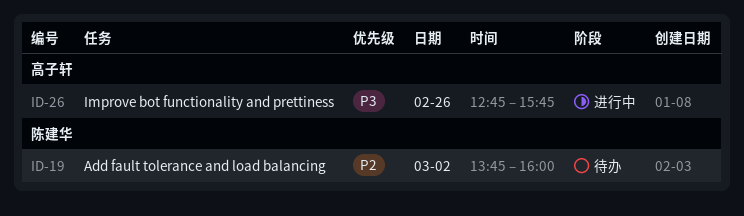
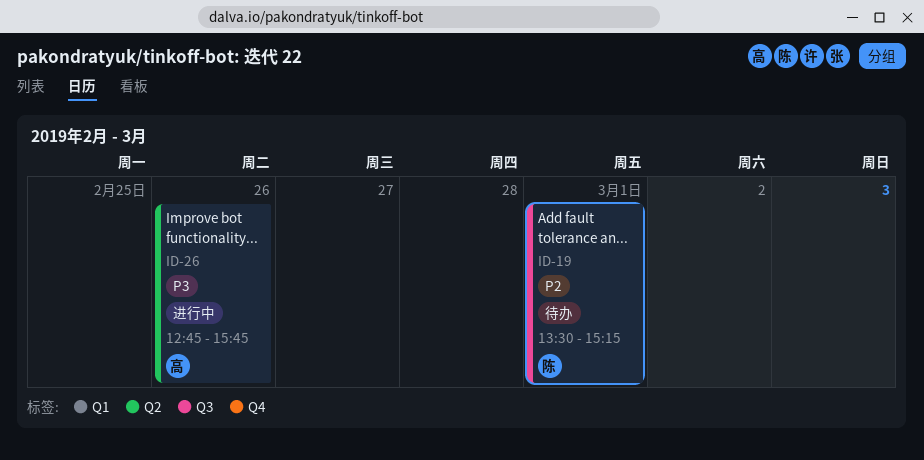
ID-19, day: Mar 2 -> Mar 1
ID-19, begins: 13:45 -> 13:30
ID-19, ends: 16:00 -> 15:15

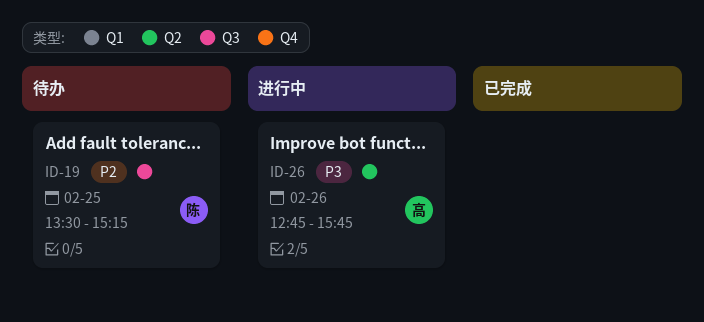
ID-19, day: Mar 1 -> Feb 25

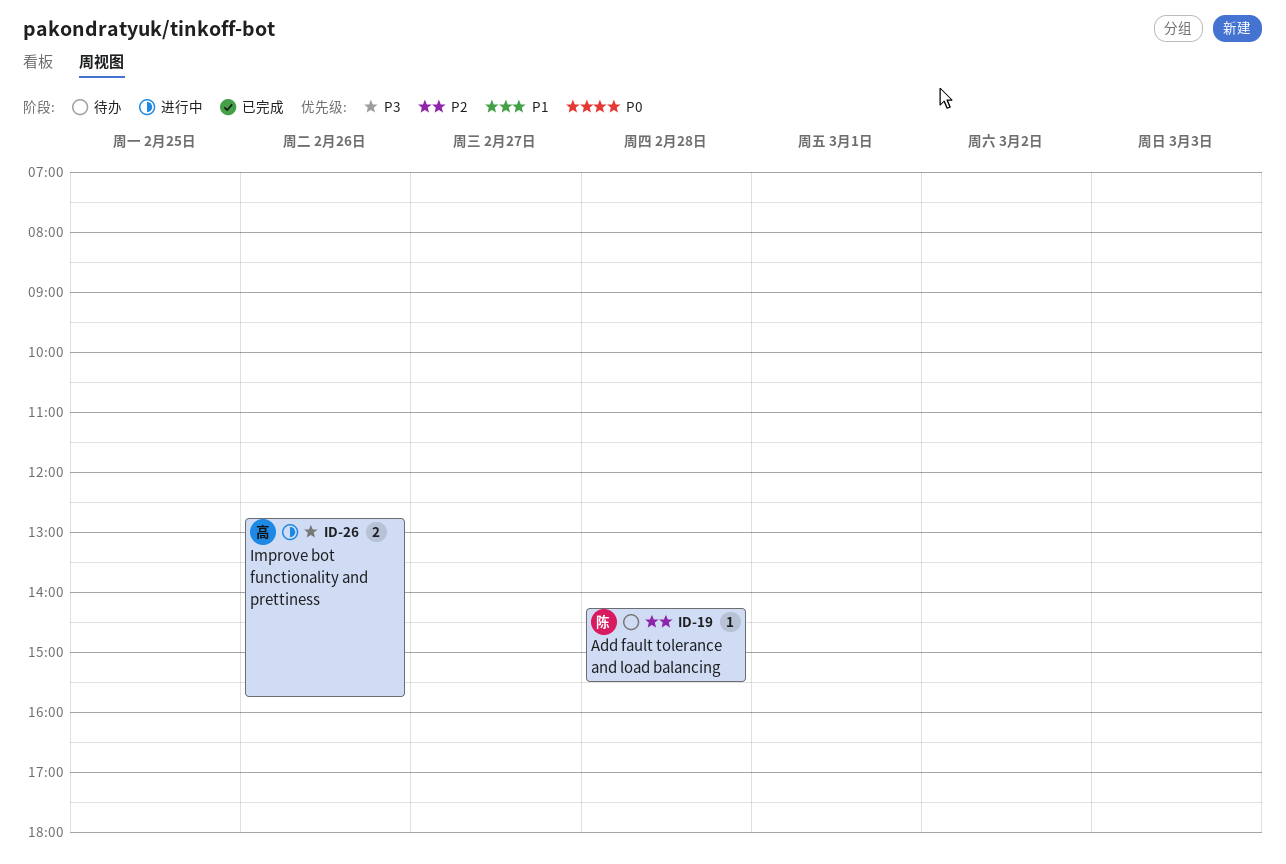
ID-19, day: Feb 25 -> Feb 28
ID-19, begins: 13:30 -> 14:15
ID-19, ends: 15:15 -> 15:30

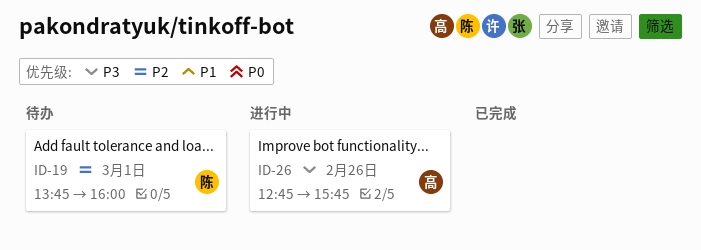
ID-19, day: Feb 28 -> Mar 1
ID-19, begins: 14:15 -> 13:45
ID-19, ends: 15:30 -> 16:00

